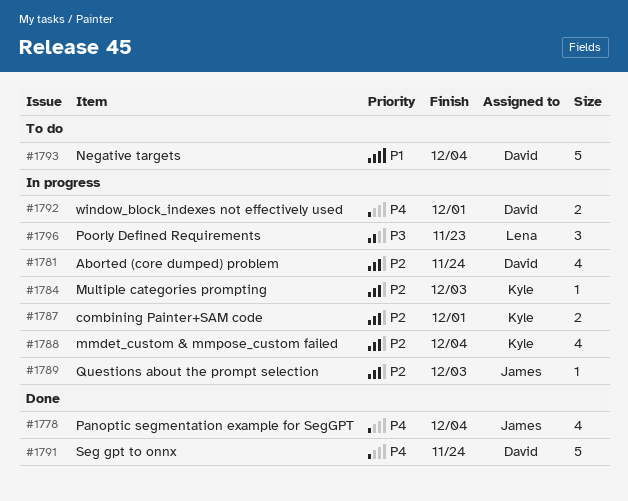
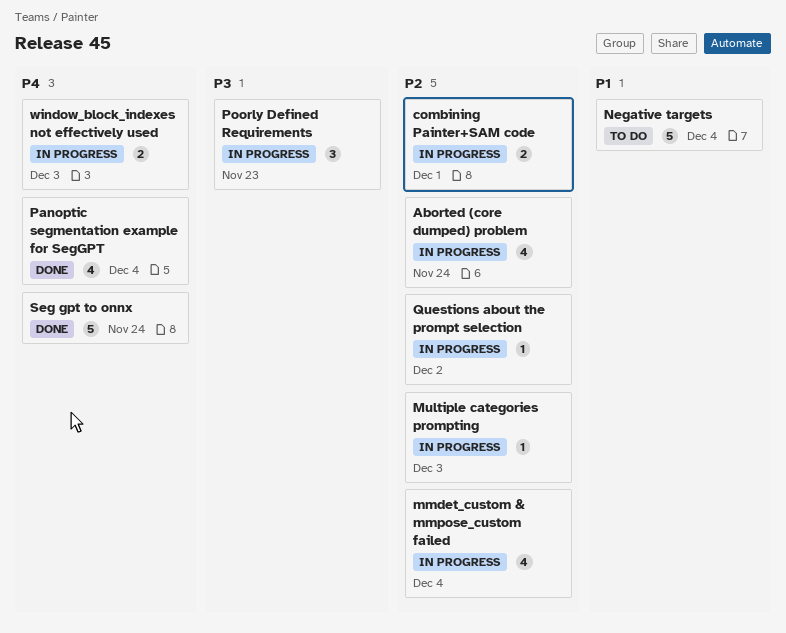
Questions about the prompt selection, due: Dec 3 -> Dec 2
window_block_indexes not effectively used, due: Dec 1 -> Dec 3

